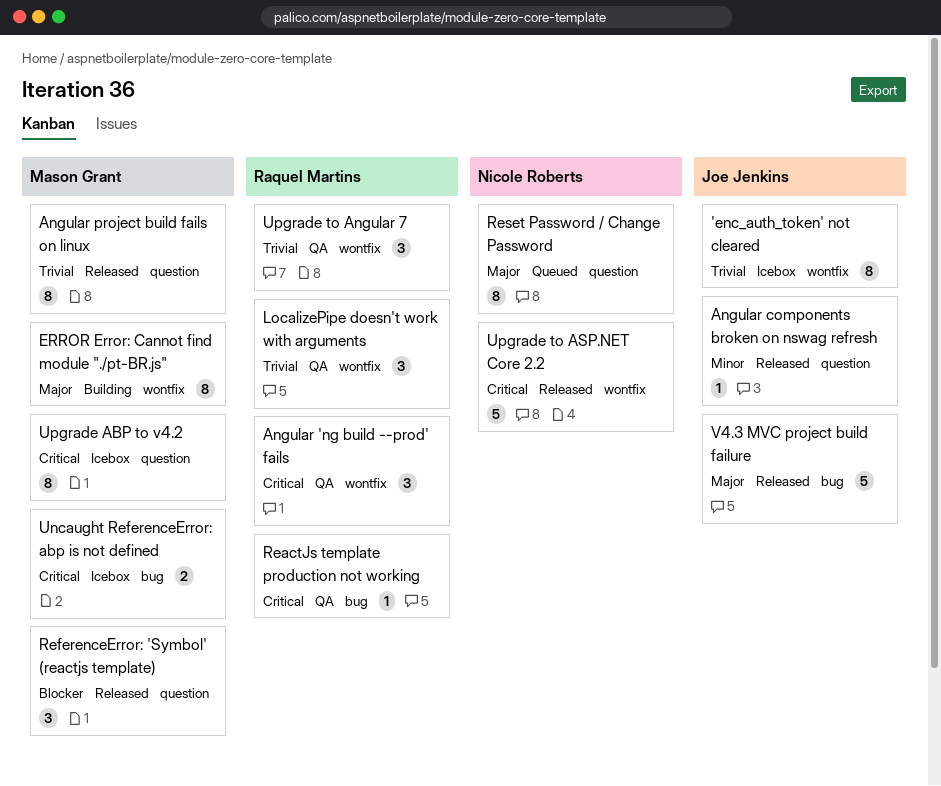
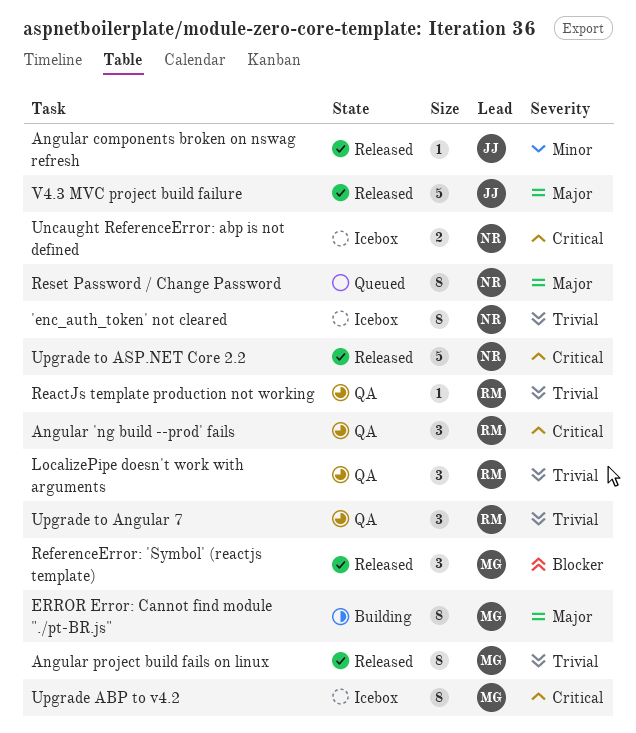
'enc_auth_token' not cleared, owner: Joe Jenkins -> Nicole Roberts
ReactJs template production not working, priority: Critical -> Trivial
Uncaught ReferenceError: abp is not defined, owner: Mason Grant -> Nicole Roberts

